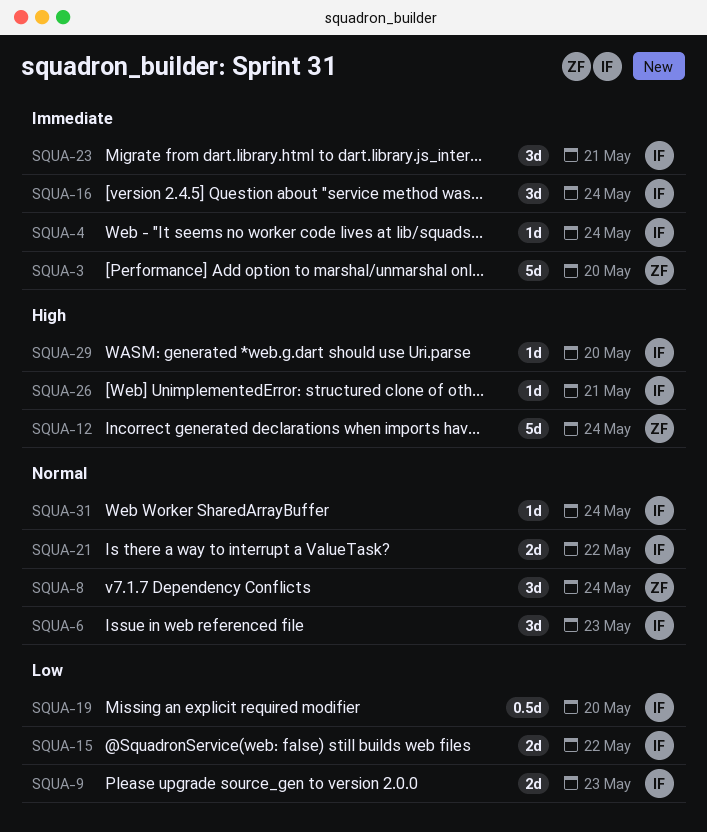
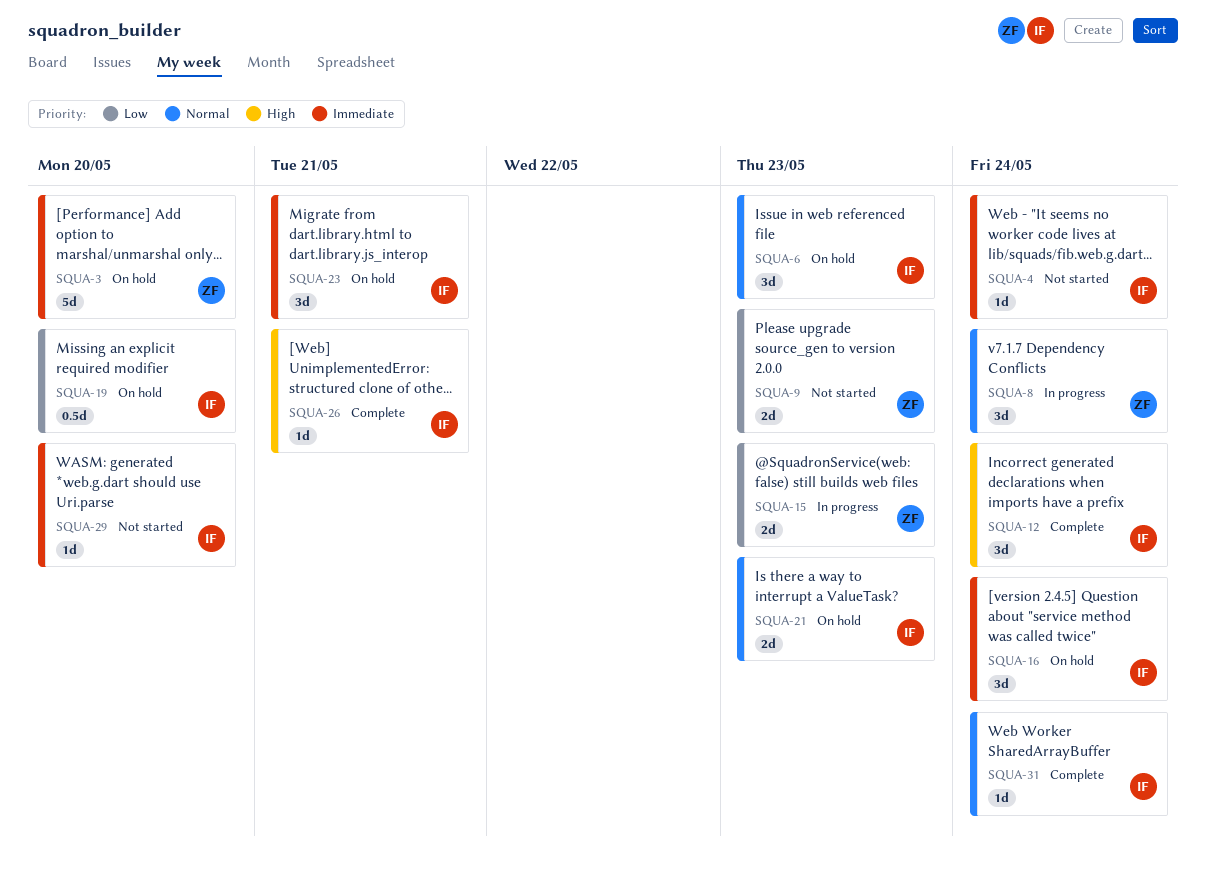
SQUA-9, owner: IF -> ZF
SQUA-12, owner: ZF -> IF
SQUA-12, estimate: 5d -> 3d
SQUA-15, owner: IF -> ZF
SQUA-15, due: May 22 -> May 23
SQUA-21, due: May 22 -> May 23
SQUA-29, priority: High -> Immediate

